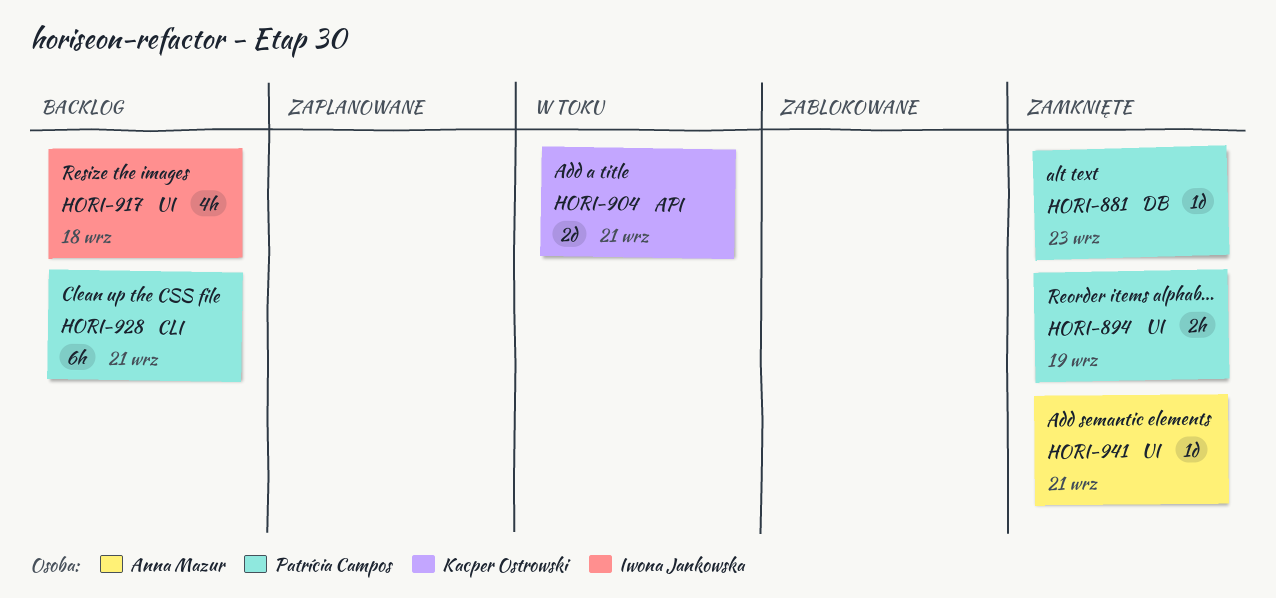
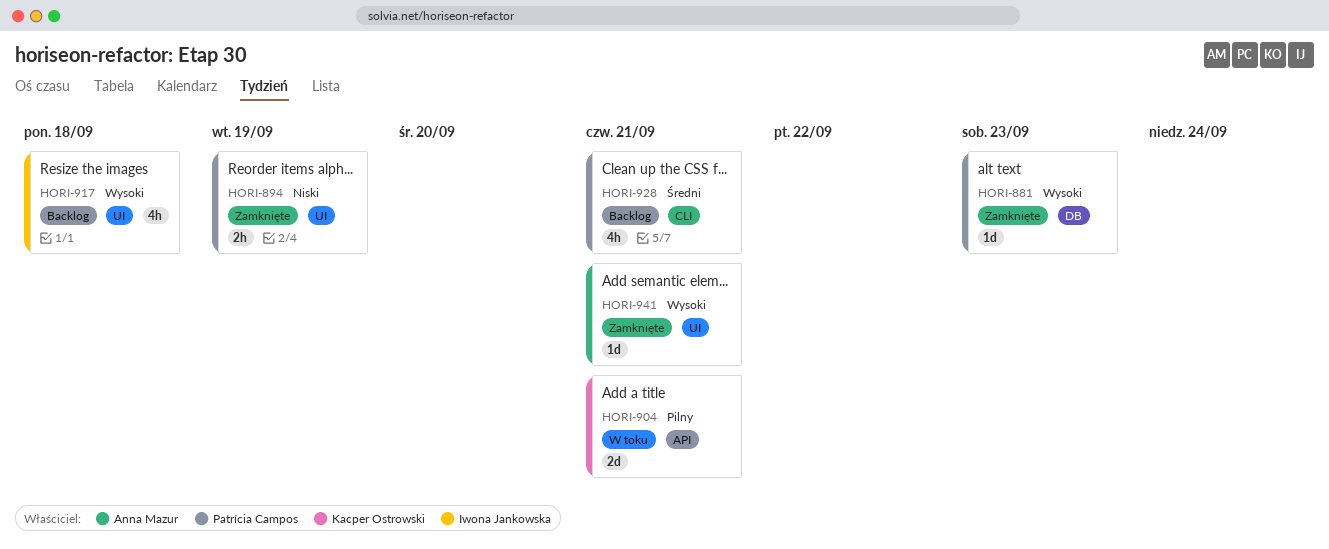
HORI-928, estimate: 6h -> 4h

